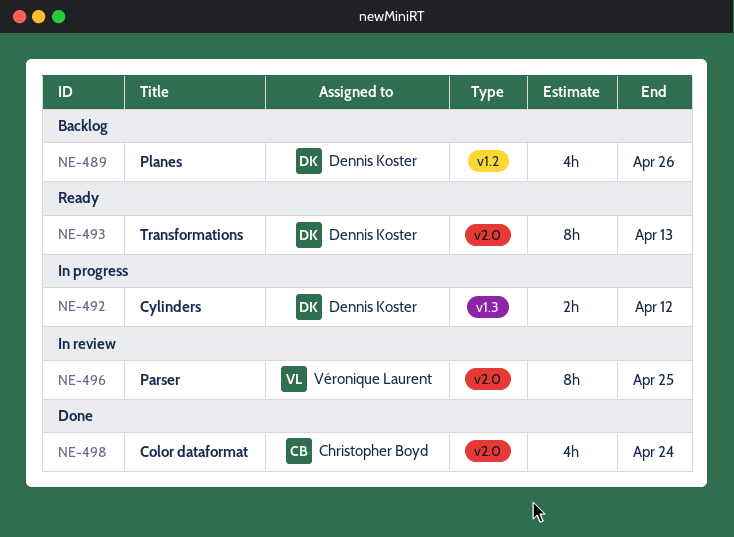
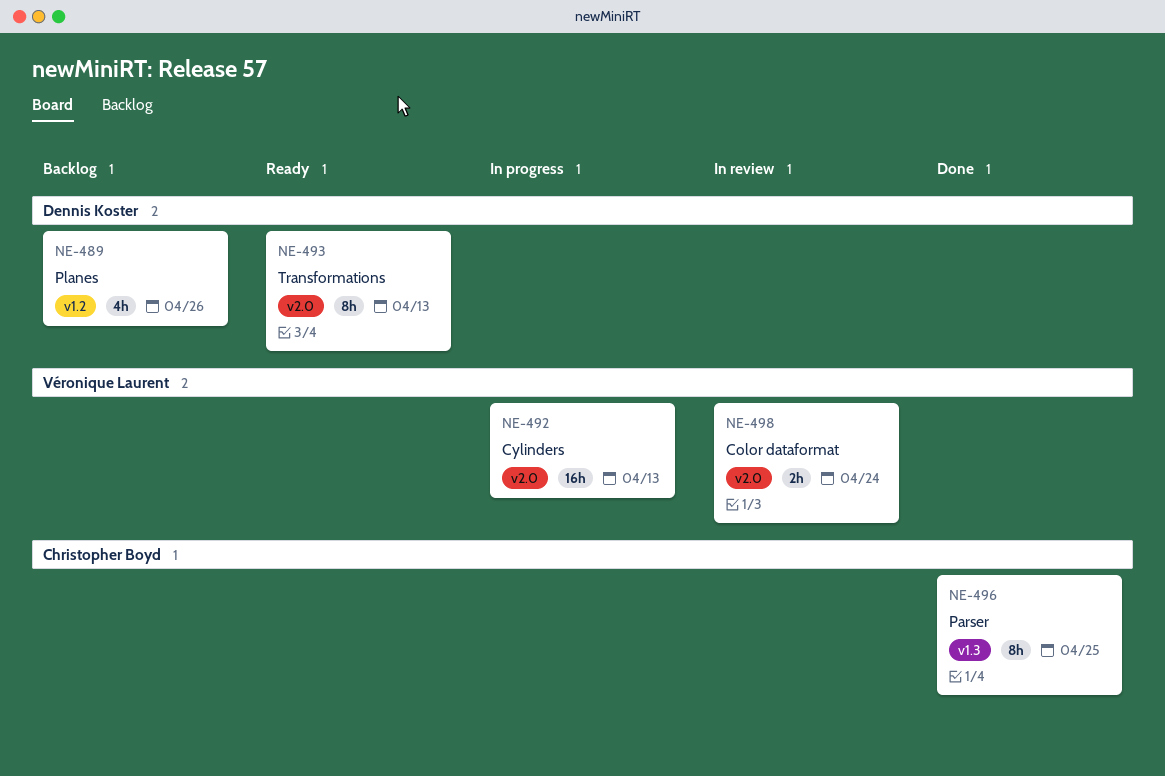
NE-492, owner: Dennis Koster -> Véronique Laurent
NE-492, label: v1.3 -> v2.0
NE-492, estimate: 2h -> 16h
NE-492, due: Apr 12 -> Apr 13
NE-496, status: In review -> Done
NE-496, owner: Véronique Laurent -> Christopher Boyd
NE-496, label: v2.0 -> v1.3
NE-498, status: Done -> In review
NE-498, owner: Christopher Boyd -> Véronique Laurent
NE-498, estimate: 4h -> 2h

